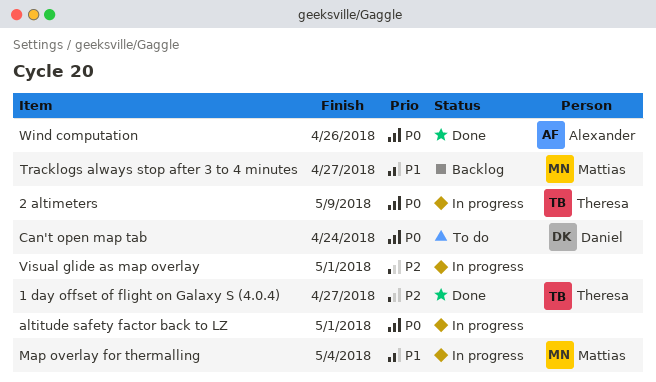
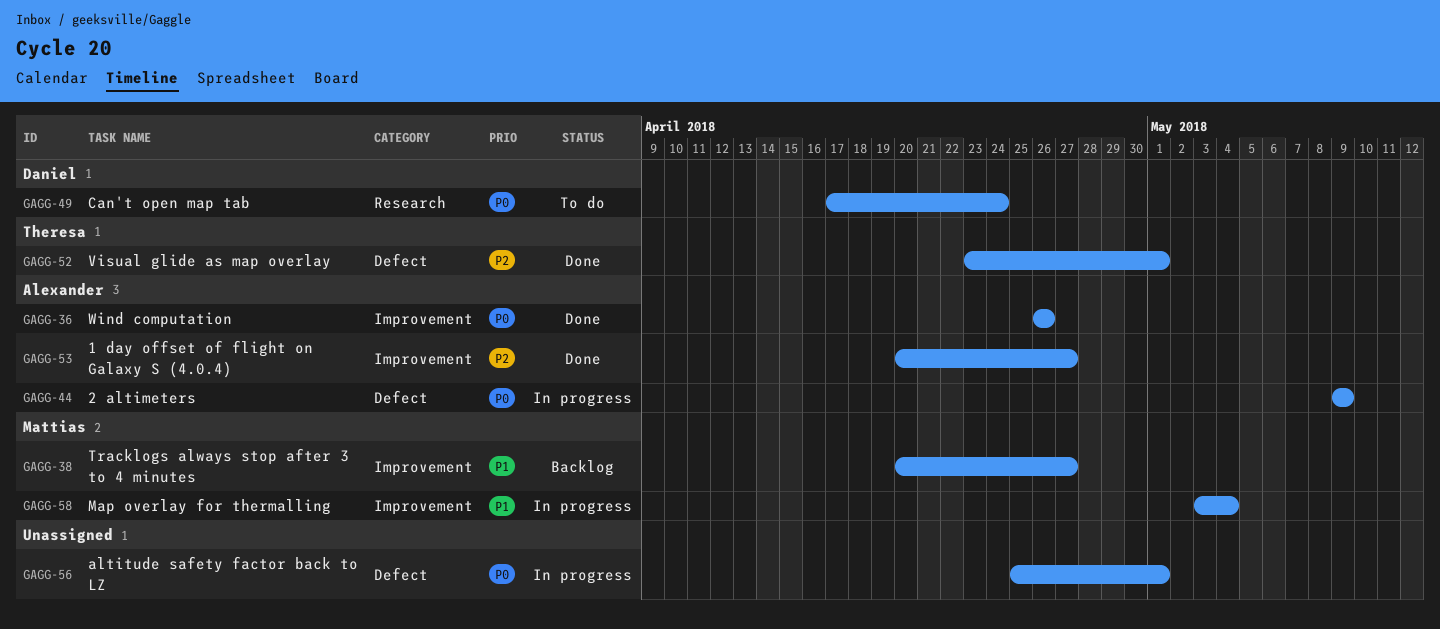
1 day offset of flight on Galaxy S (4.0.4), owner: Theresa -> Alexander
2 altimeters, owner: Theresa -> Alexander
Visual glide as map overlay, status: In progress -> Done
Visual glide as map overlay, owner: none -> Theresa

